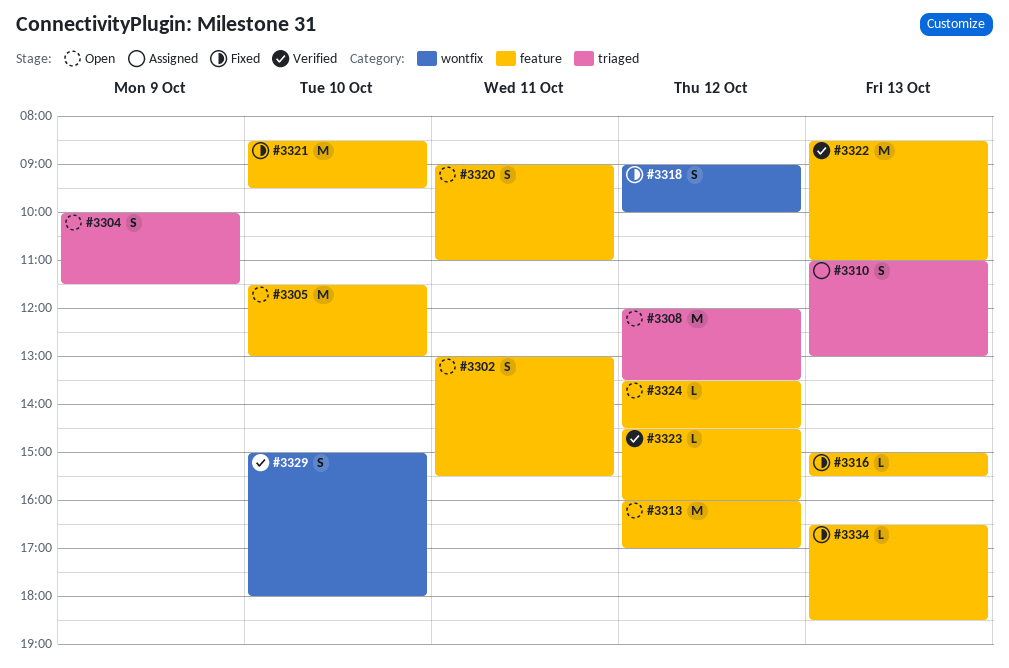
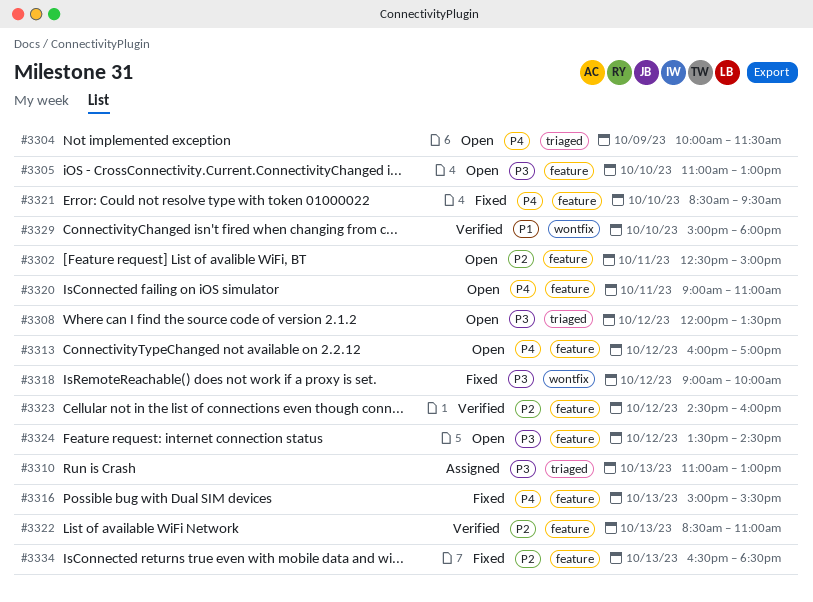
#3302, begins: 13:00 -> 12:30
#3302, ends: 15:30 -> 15:00
#3305, begins: 11:30 -> 11:00

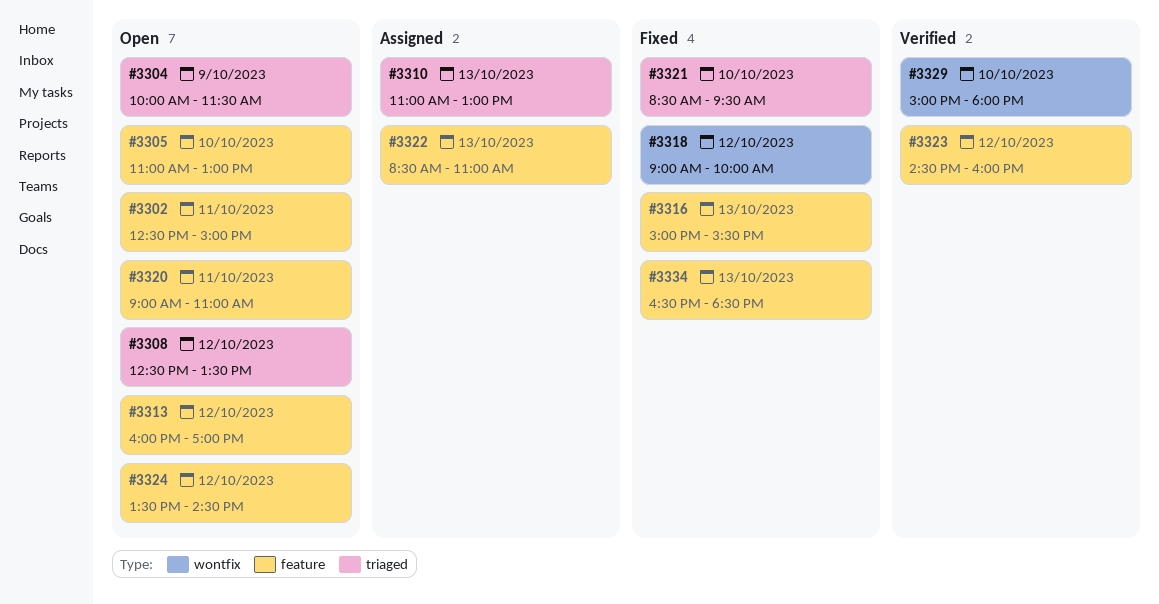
#3308, begins: 12:00 -> 12:30
#3321, label: feature -> triaged
#3322, status: Verified -> Assigned

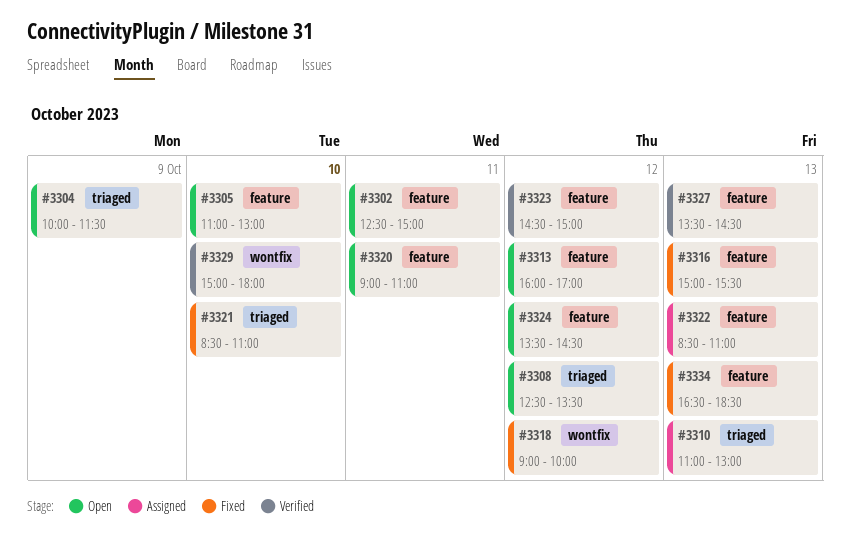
#3321, ends: 09:30 -> 11:00
#3323, ends: 16:00 -> 15:00
#3327: none -> present

